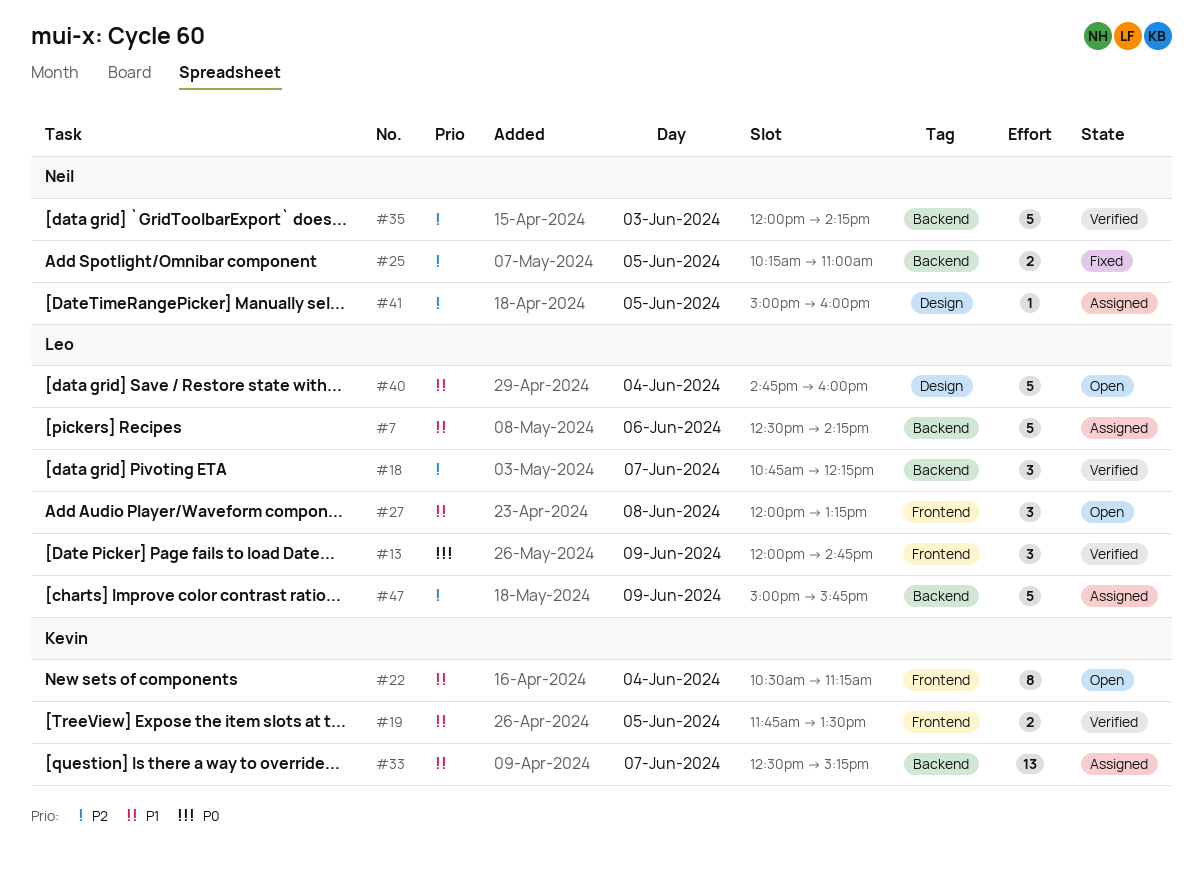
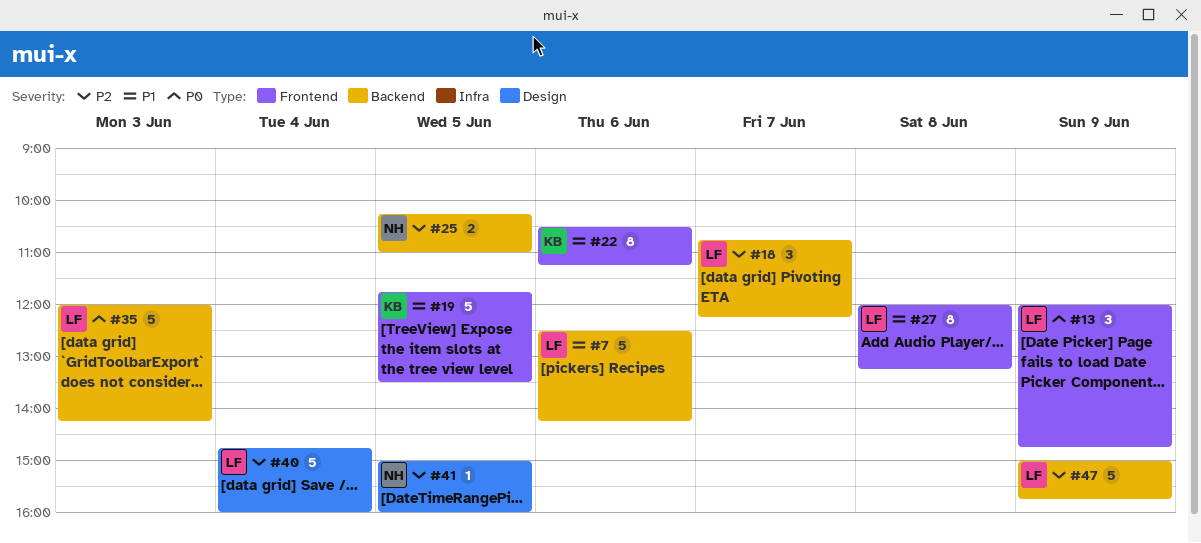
#19, estimate: 2 -> 5
#22, day: Jun 4 -> Jun 6
#27, estimate: 3 -> 8
#33: present -> none
#35, owner: Neil -> Leo
#35, priority: P2 -> P0
#40, priority: P1 -> P2

